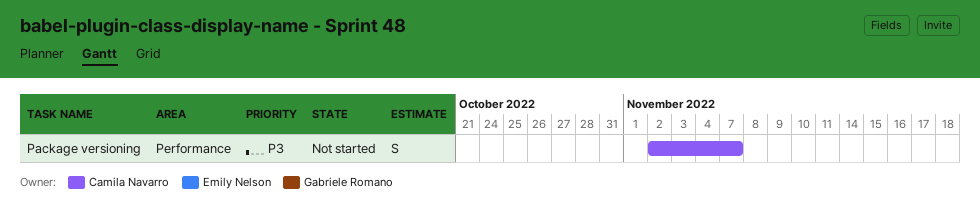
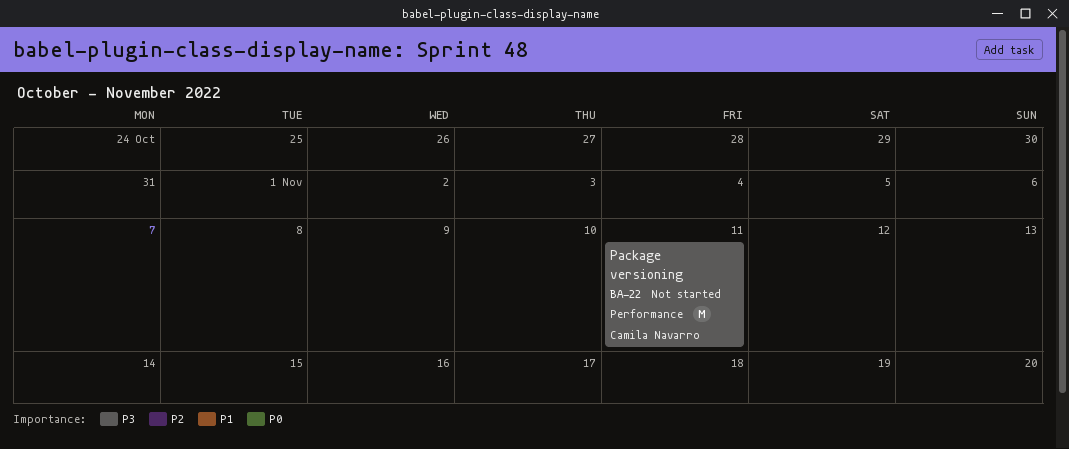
Package versioning, estimate: S -> M
Package versioning, due: Nov 7 -> Nov 11

